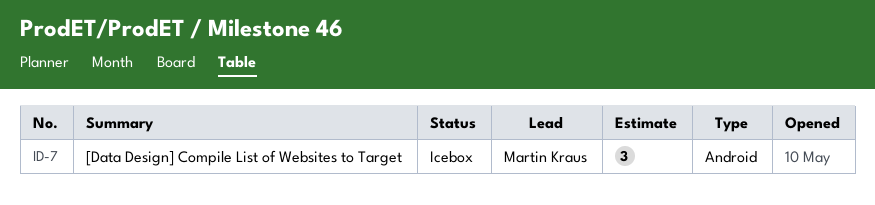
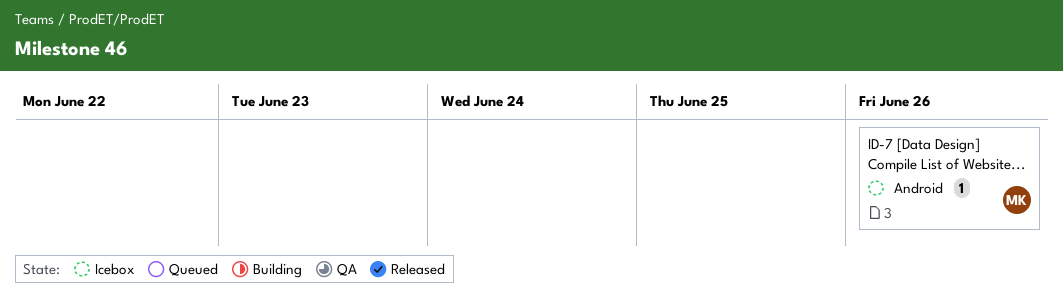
ID-7, estimate: 3 -> 1

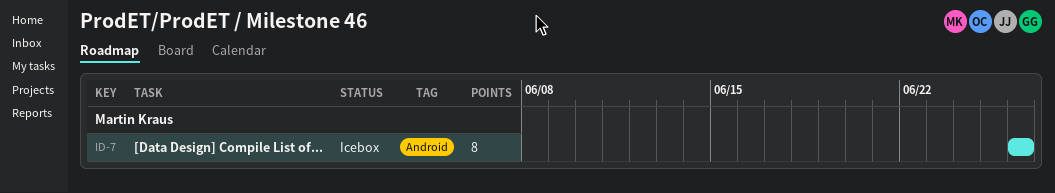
ID-7, estimate: 1 -> 8

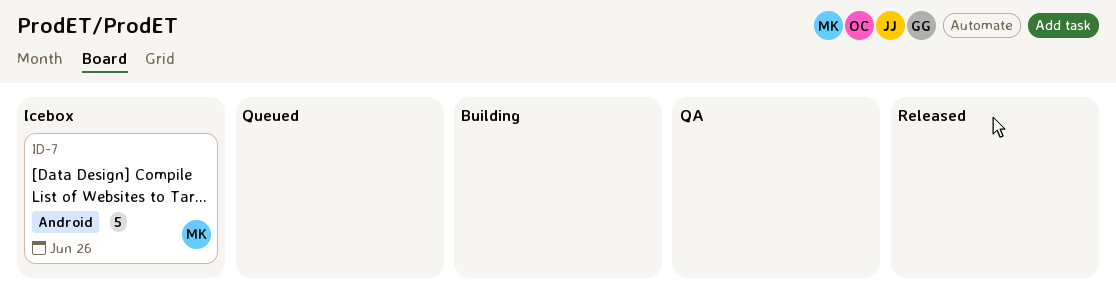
ID-7, estimate: 8 -> 5

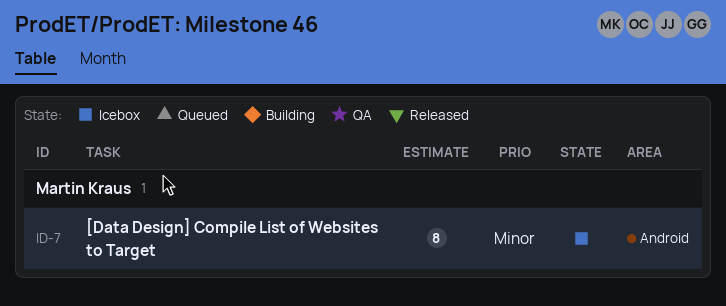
ID-7, estimate: 5 -> 8

